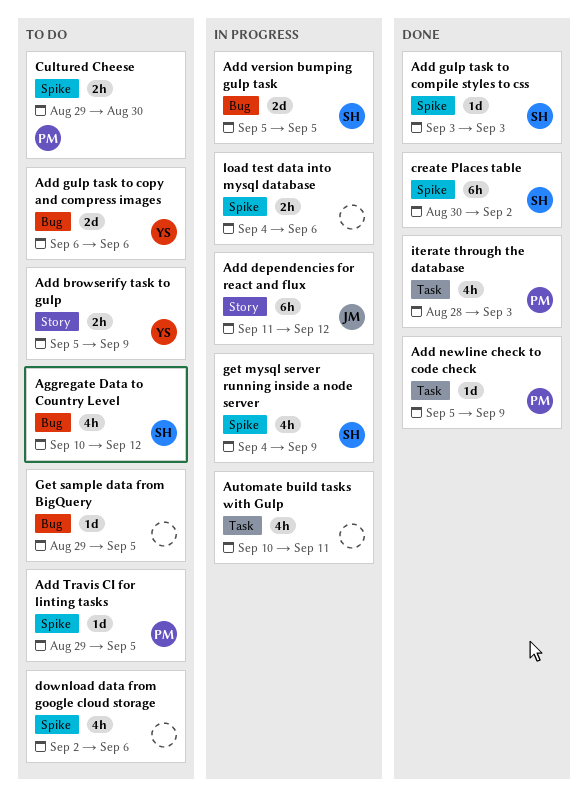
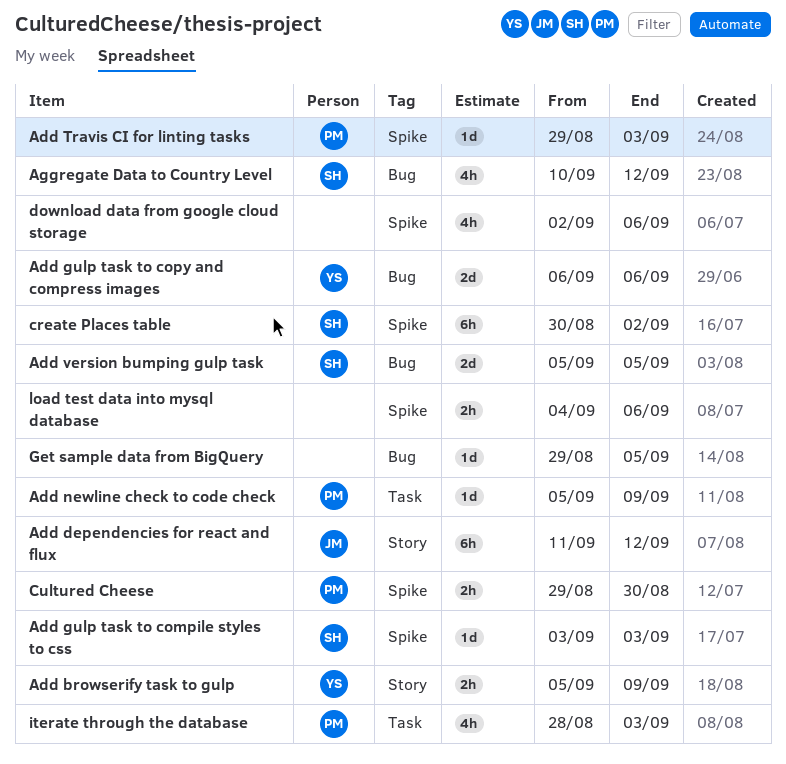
Add Travis CI for linting tasks, due: Sep 5 -> Sep 3
Automate build tasks with Gulp: present -> none
get mysql server running inside a node server: present -> none

